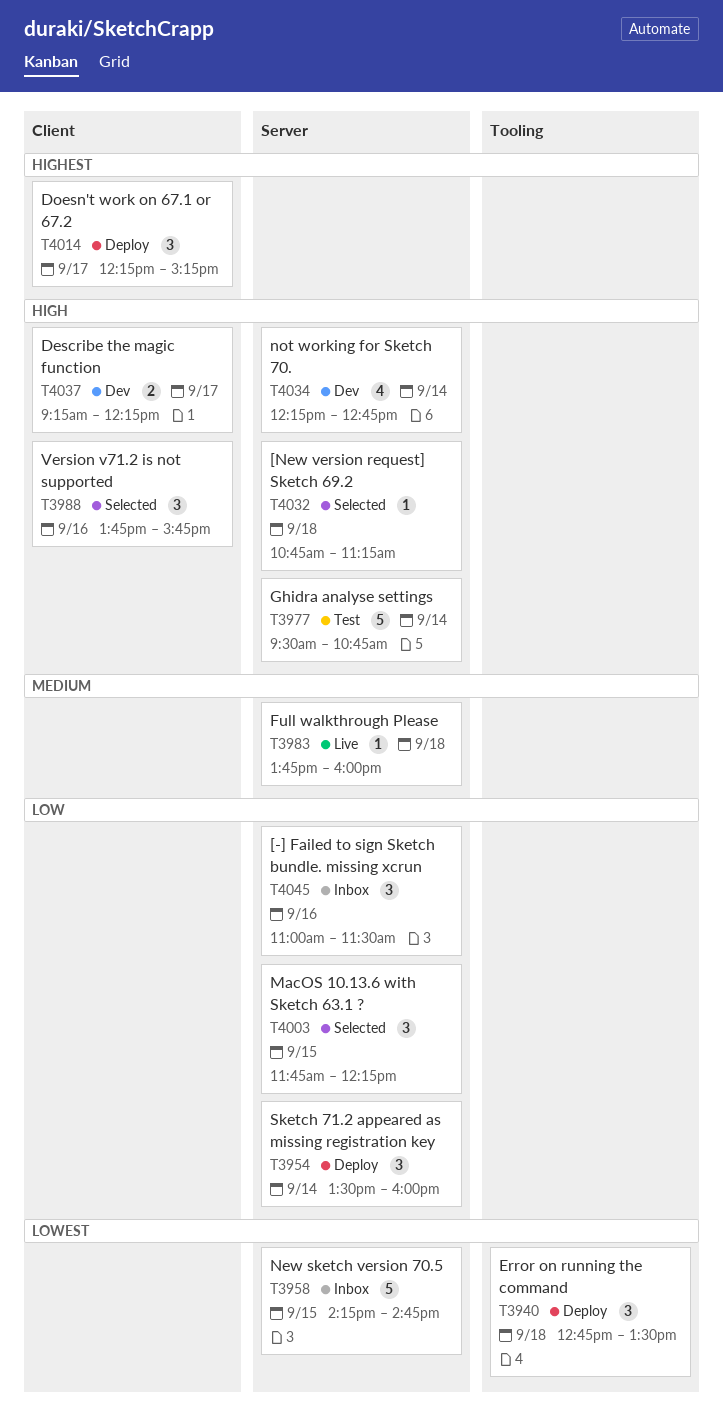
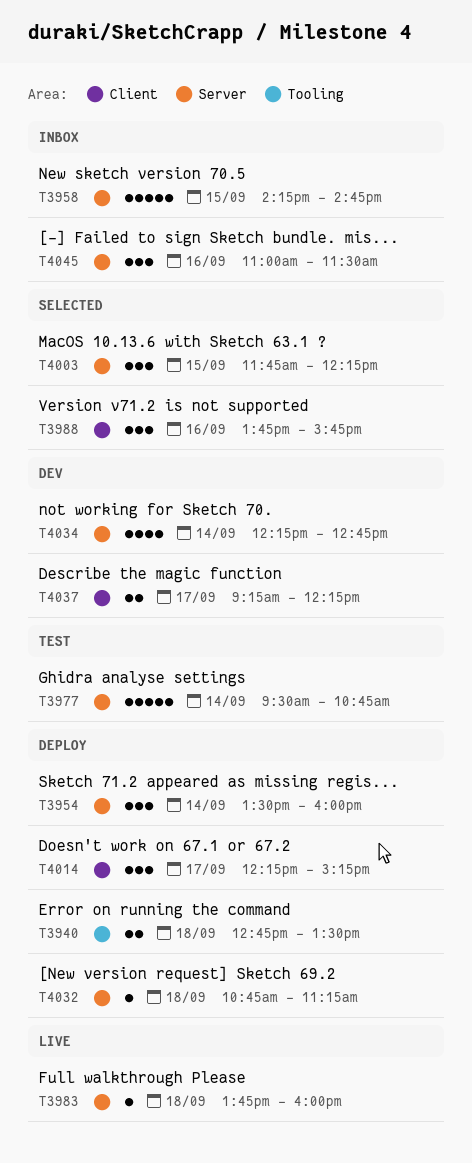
T3940, estimate: 3 -> 2
T4032, status: Selected -> Deploy

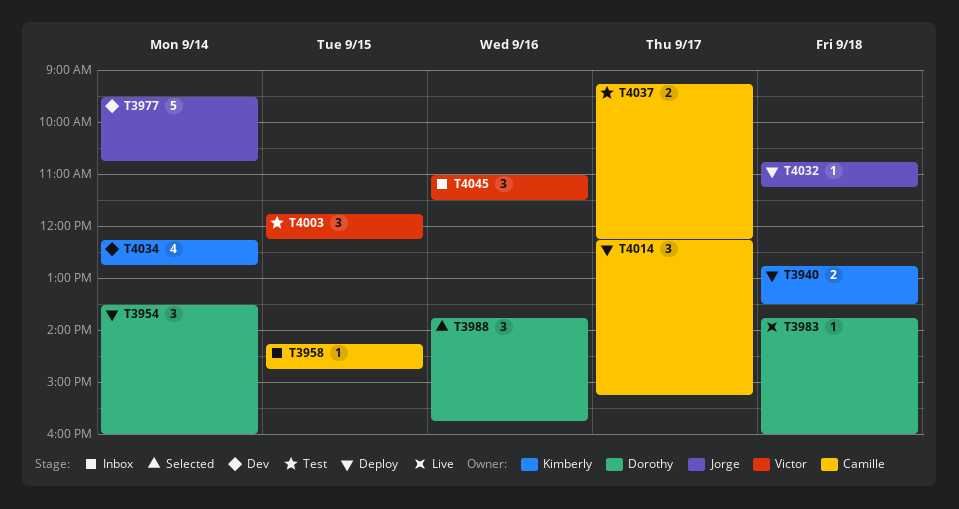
T3958, estimate: 5 -> 1
T3977, status: Test -> Dev
T4003, status: Selected -> Test
T4037, status: Dev -> Test

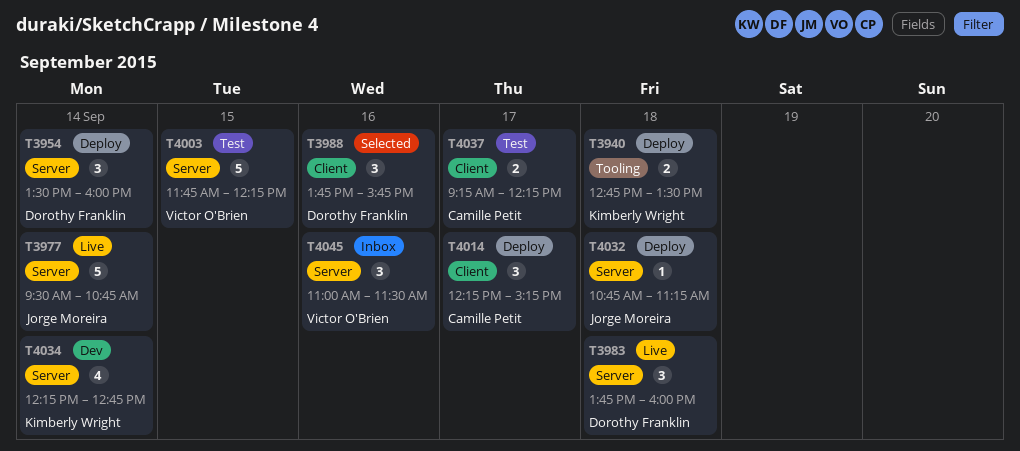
T3958: present -> none
T3977, status: Dev -> Live
T3983, estimate: 1 -> 3
T4003, estimate: 3 -> 5

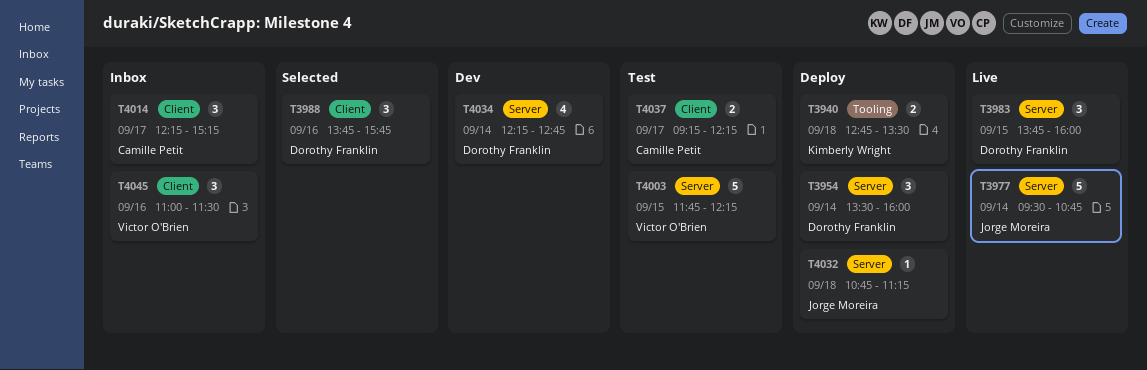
T3983, day: Sep 18 -> Sep 15
T4014, status: Deploy -> Inbox
T4034, owner: Kimberly Wright -> Dorothy Franklin
T4045, label: Server -> Client

